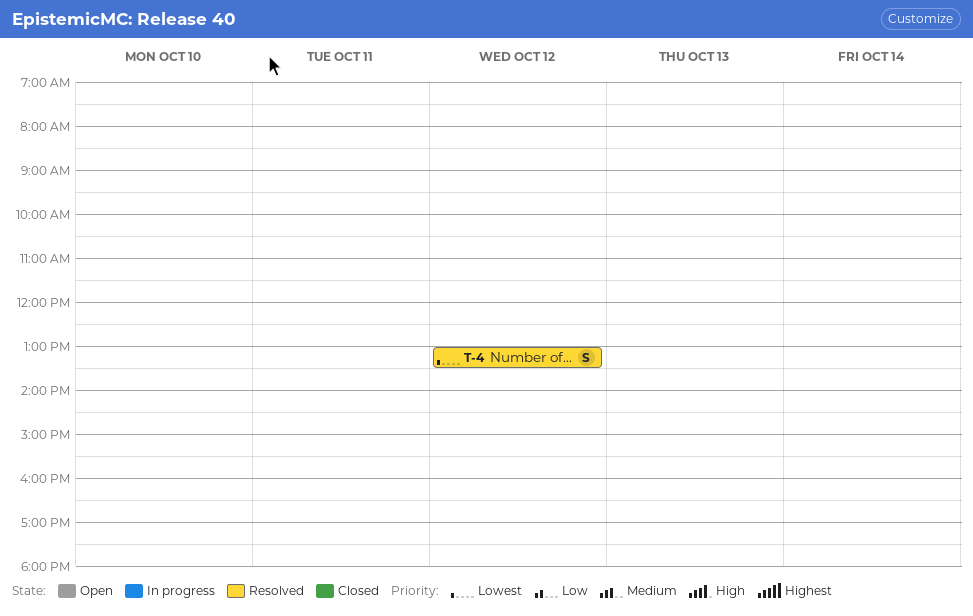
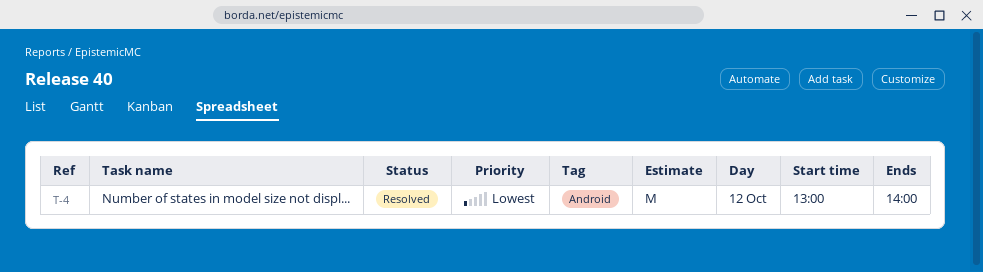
T-4, estimate: S -> M
T-4, ends: 13:30 -> 14:00

